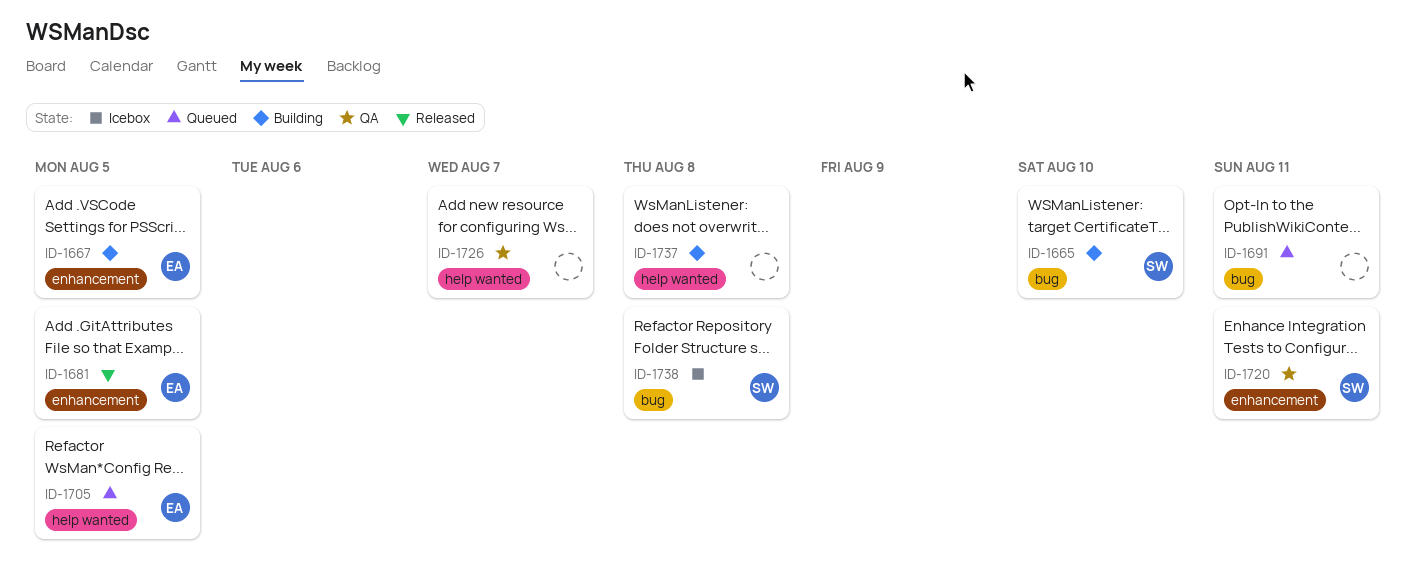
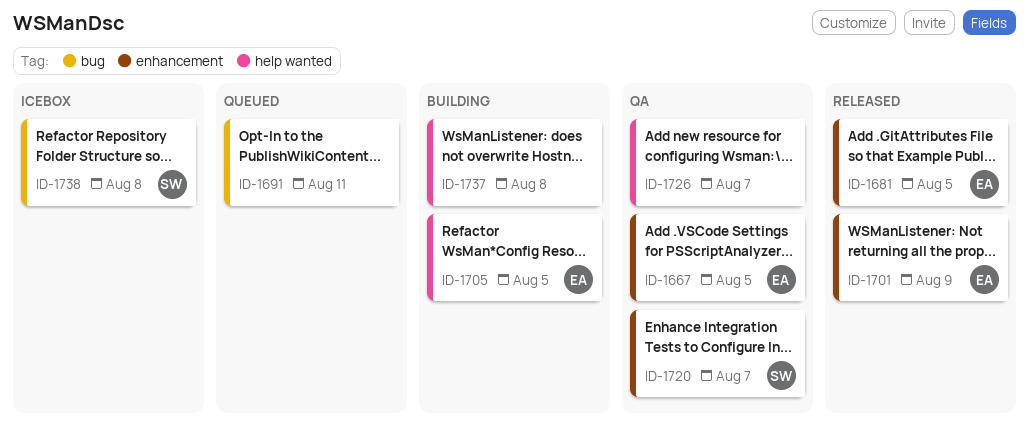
ID-1665: present -> none
ID-1667, status: Building -> QA
ID-1701: none -> present
ID-1705, status: Queued -> Building
ID-1720, due: Aug 11 -> Aug 7

